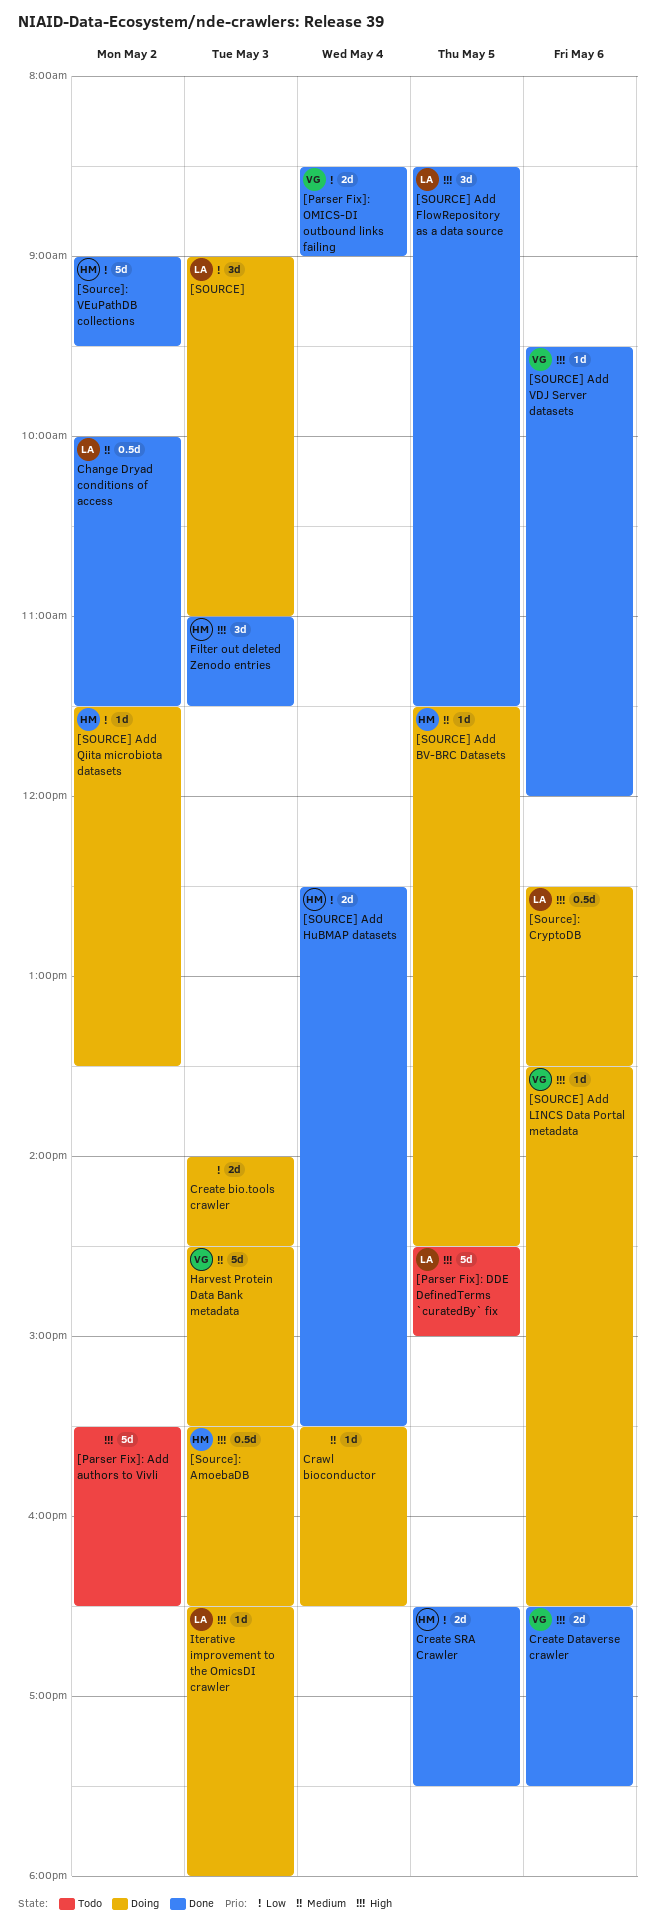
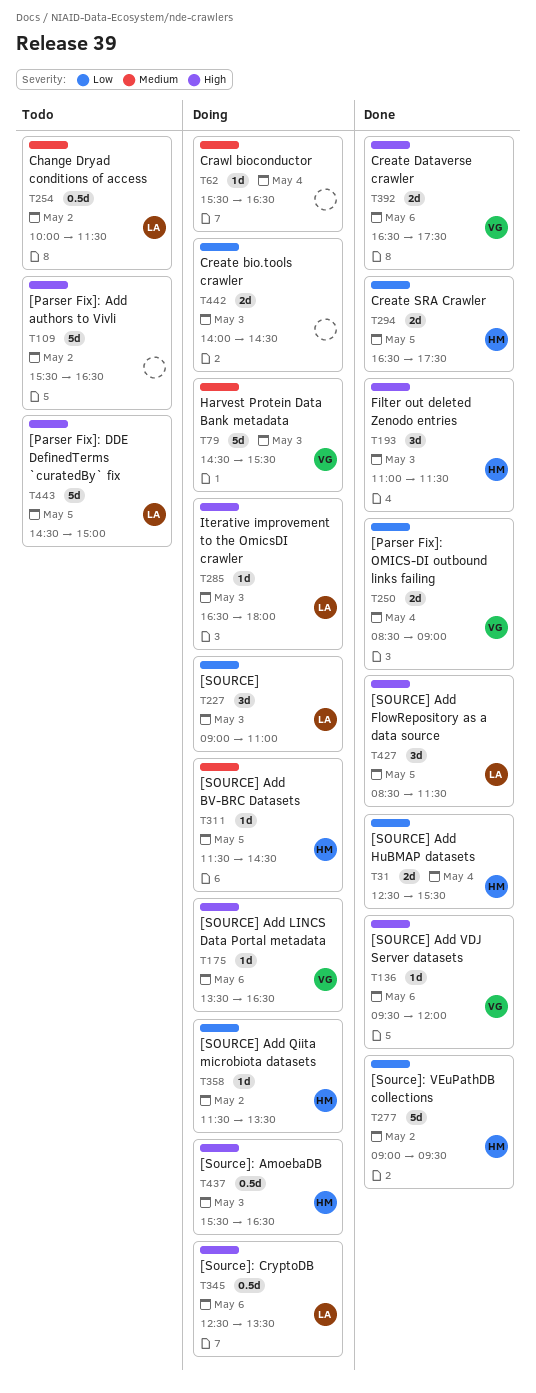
Change Dryad conditions of access, status: Done -> Todo

